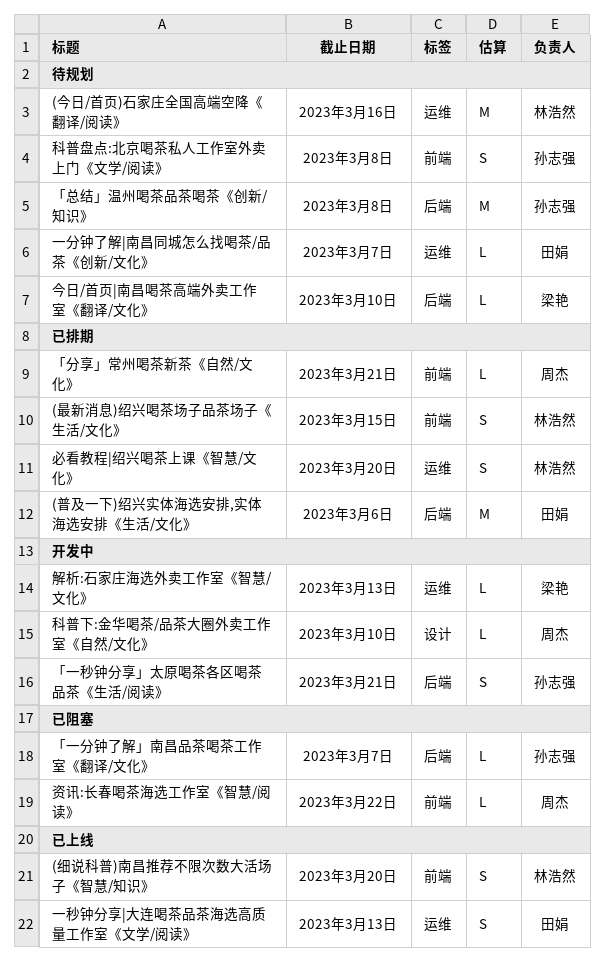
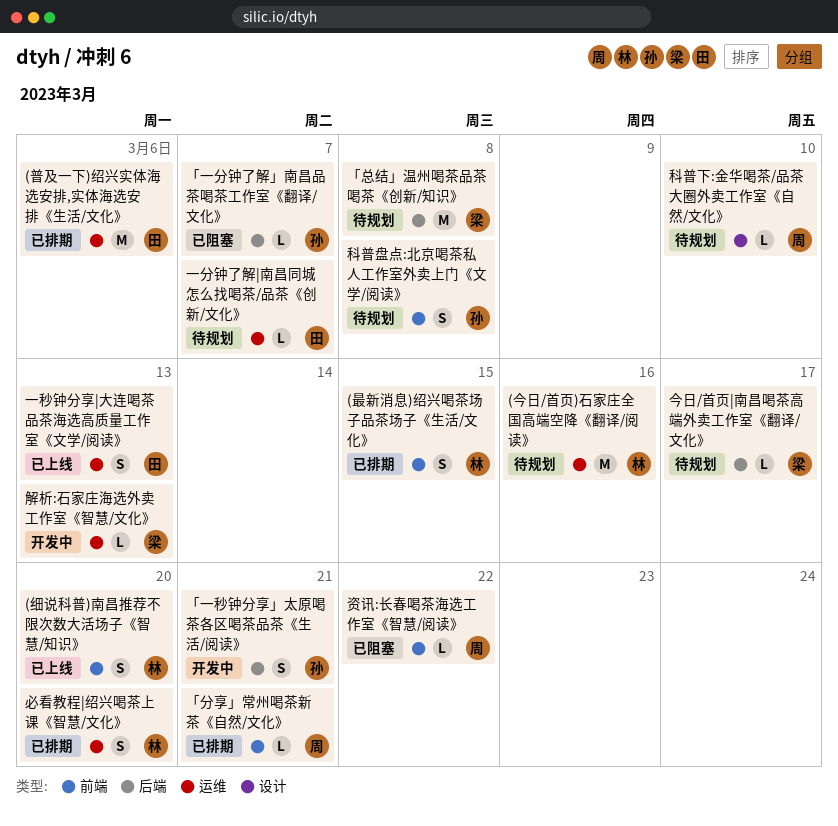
(普及一下)绍兴实体海选安排,实体海选安排《生活/文化》, label: 后端 -> 运维
「总结」温州喝茶品茶喝茶《创新/知识》, owner: 孙志强 -> 梁艳
今日/首页|南昌喝茶高端外卖工作室《翻译/文化》, due: Mar 10 -> Mar 17
科普下:金华喝茶/品茶大圈外卖工作室《自然/文化》, status: 开发中 -> 待规划

